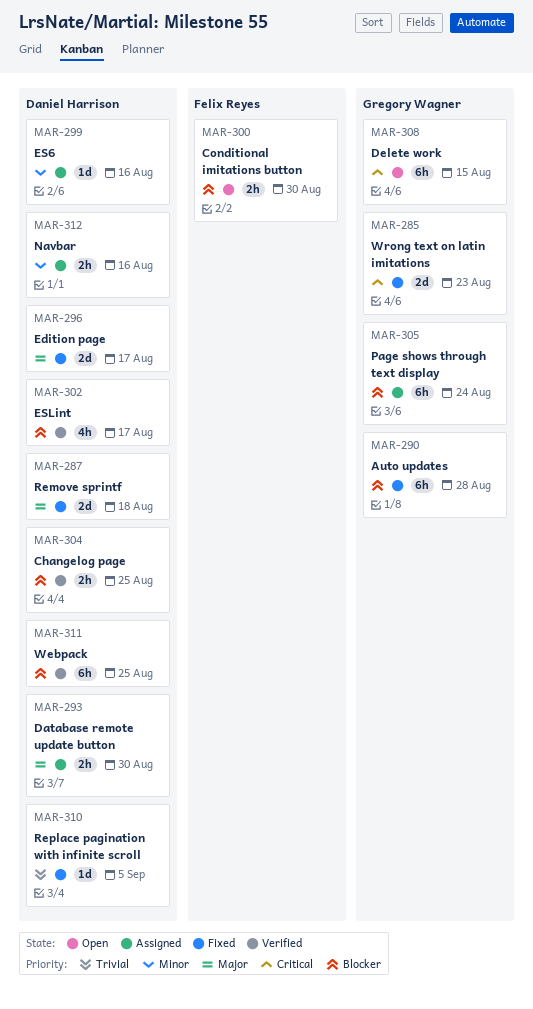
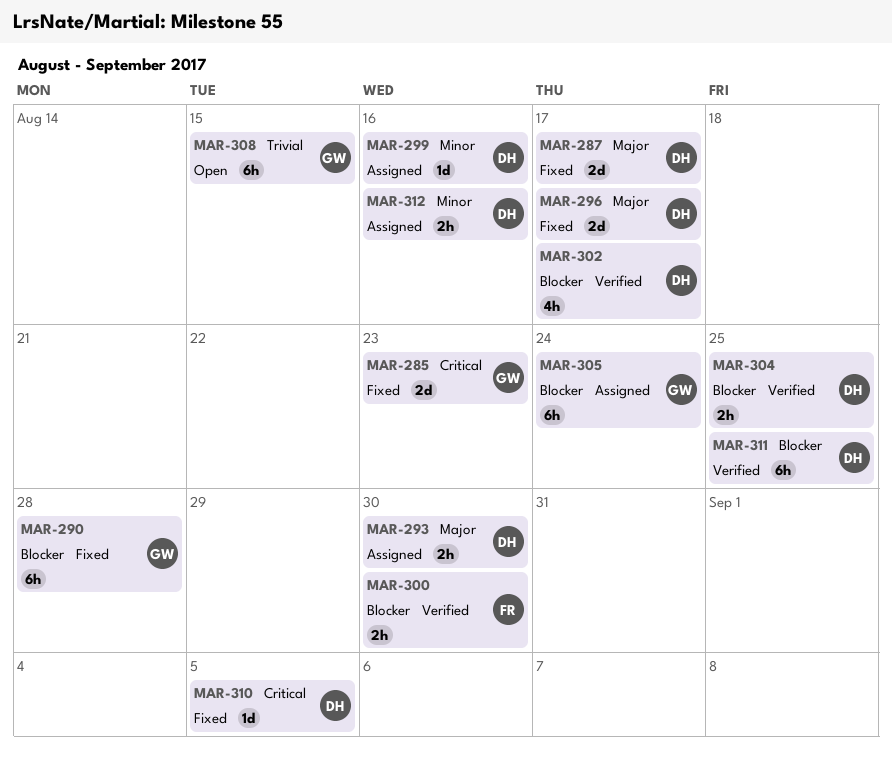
MAR-287, due: Aug 18 -> Aug 17
MAR-300, status: Open -> Verified
MAR-308, priority: Critical -> Trivial
MAR-310, priority: Trivial -> Critical

